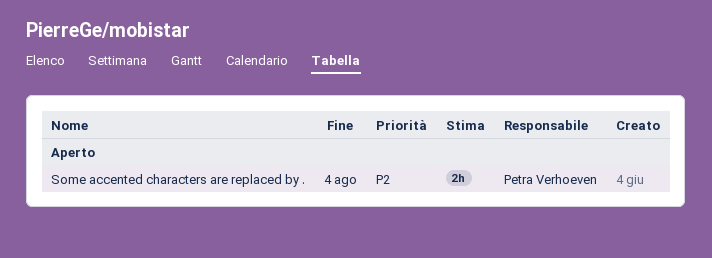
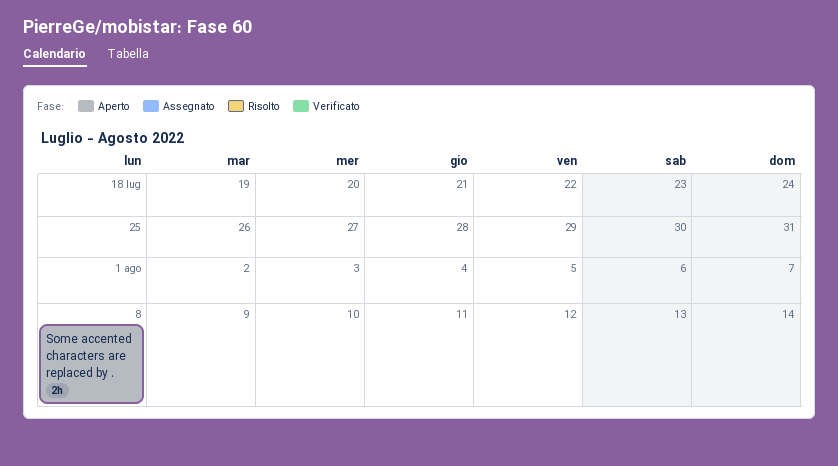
Some accented characters are replaced by ., due: Aug 4 -> Aug 8

